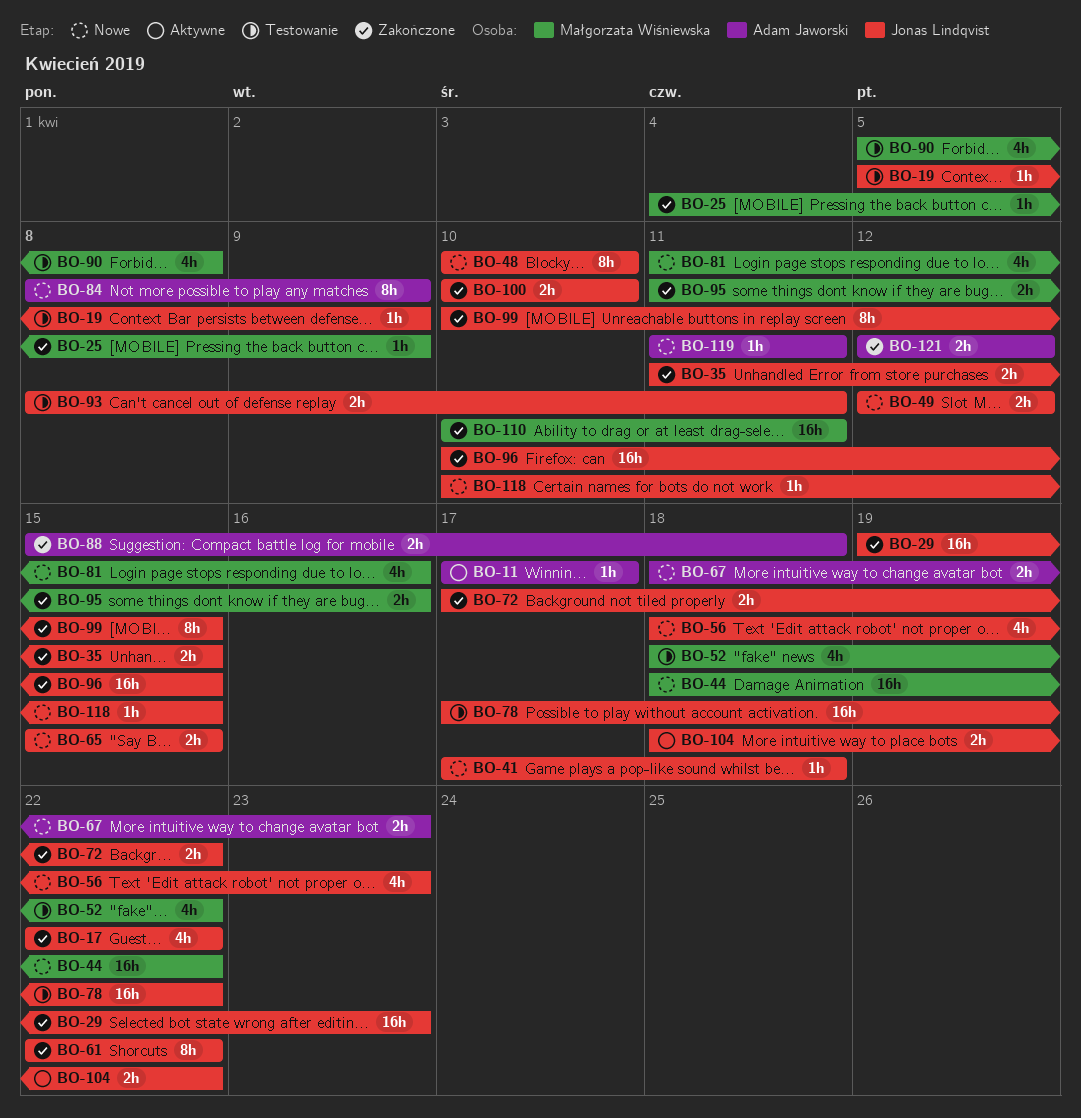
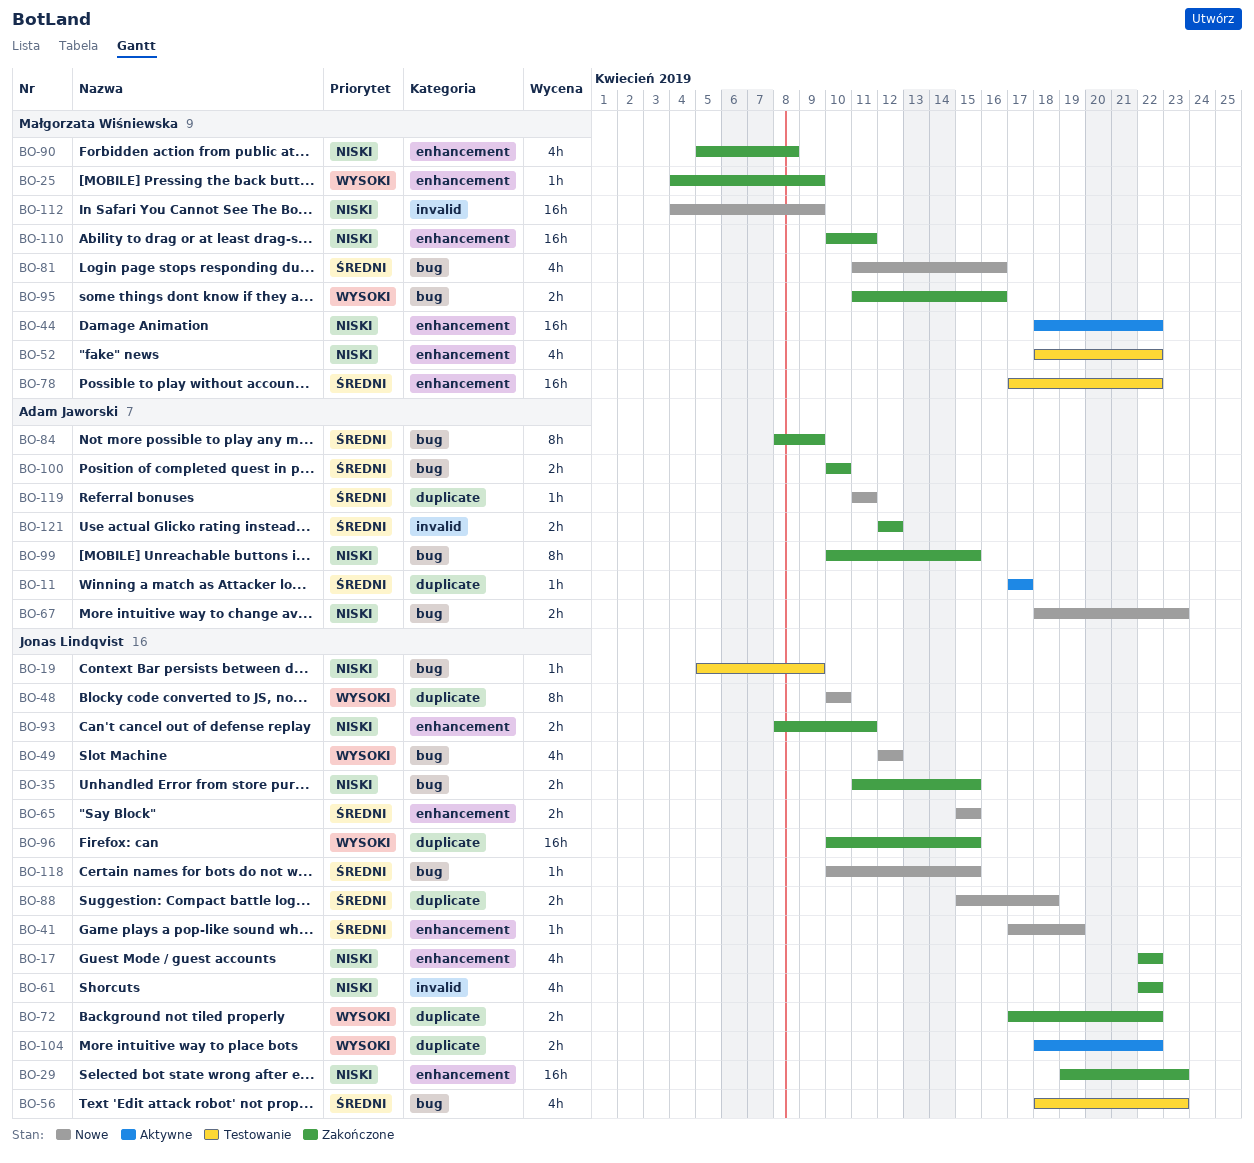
BO-41, due: Apr 18 -> Apr 19
BO-44, status: Nowe -> Aktywne
BO-49, estimate: 2h -> 4h
BO-56, status: Nowe -> Testowanie
BO-61, estimate: 8h -> 4h
BO-78, owner: Jonas Lindqvist -> Małgorzata Wiśniewska
BO-84, status: Nowe -> Zakończone
BO-88, status: Zakończone -> Nowe
BO-88, owner: Adam Jaworski -> Jonas Lindqvist
BO-90, status: Testowanie -> Zakończone
BO-93, status: Testowanie -> Zakończone
BO-99, owner: Jonas Lindqvist -> Adam Jaworski
BO-100, owner: Jonas Lindqvist -> Adam Jaworski
BO-112: none -> present

